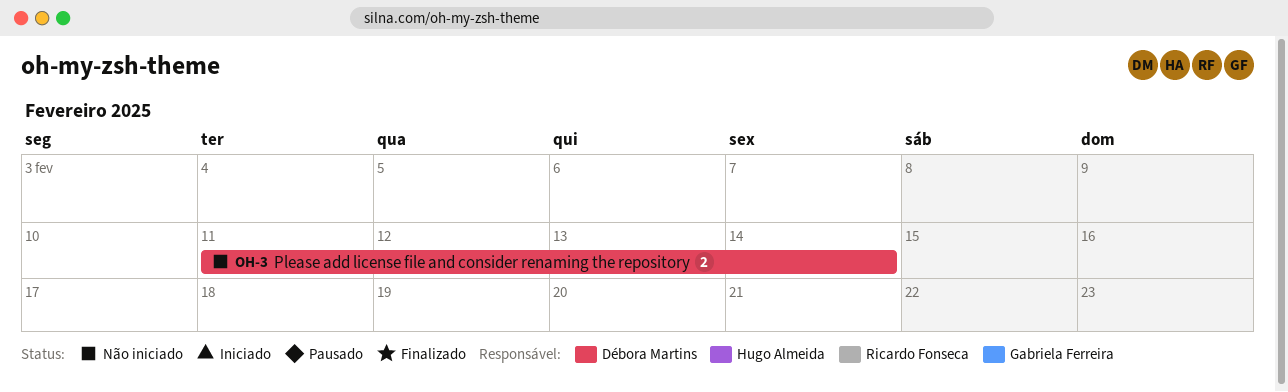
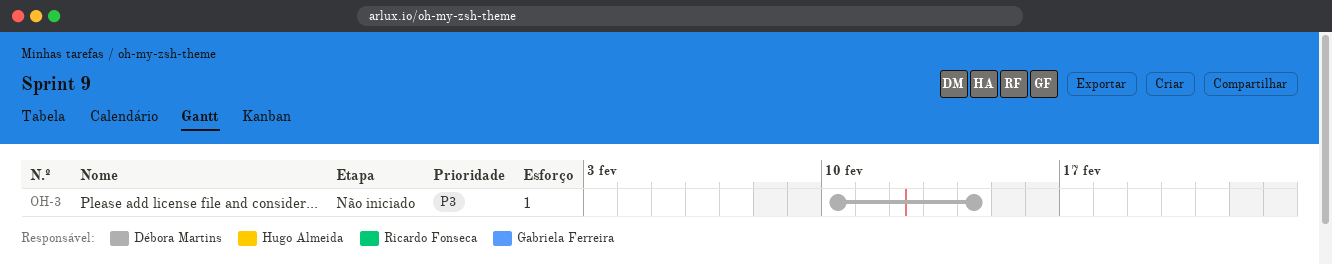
OH-3, estimate: 2 -> 1
OH-3, start: Feb 11 -> Feb 10

